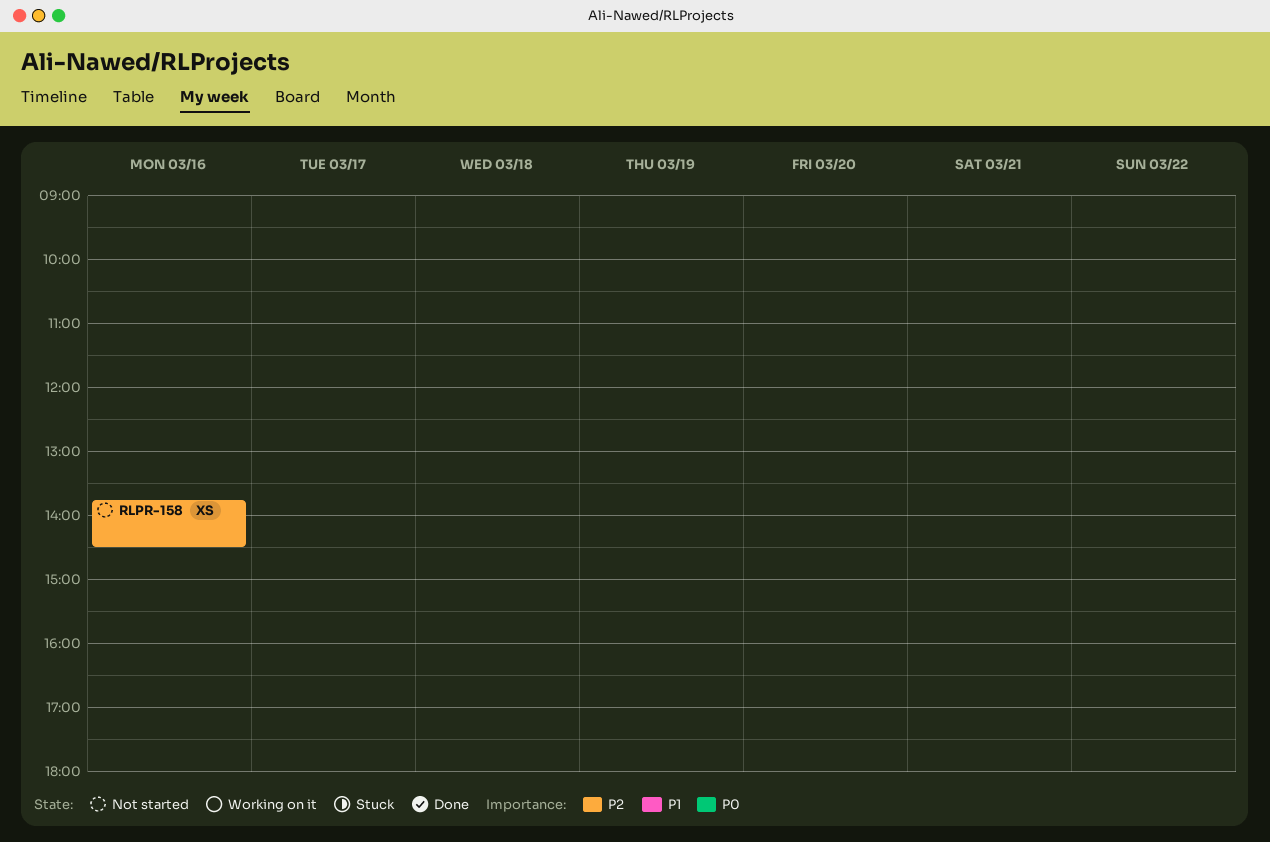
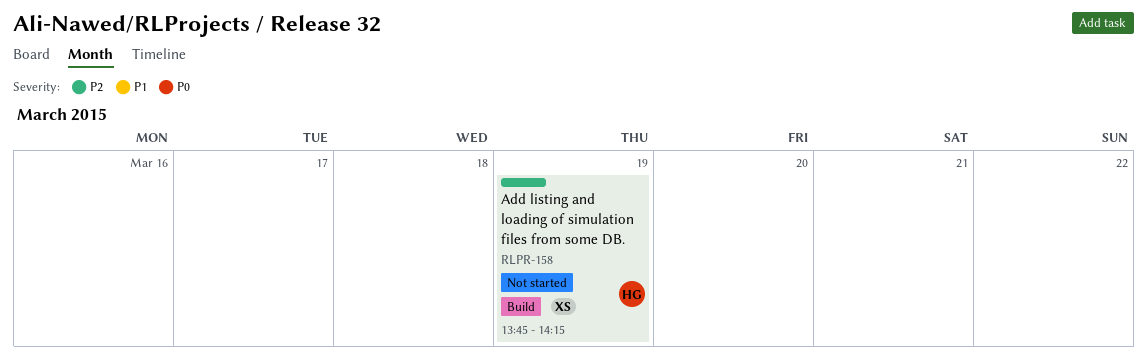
RLPR-158, day: Mar 16 -> Mar 19
RLPR-158, ends: 14:30 -> 14:15

